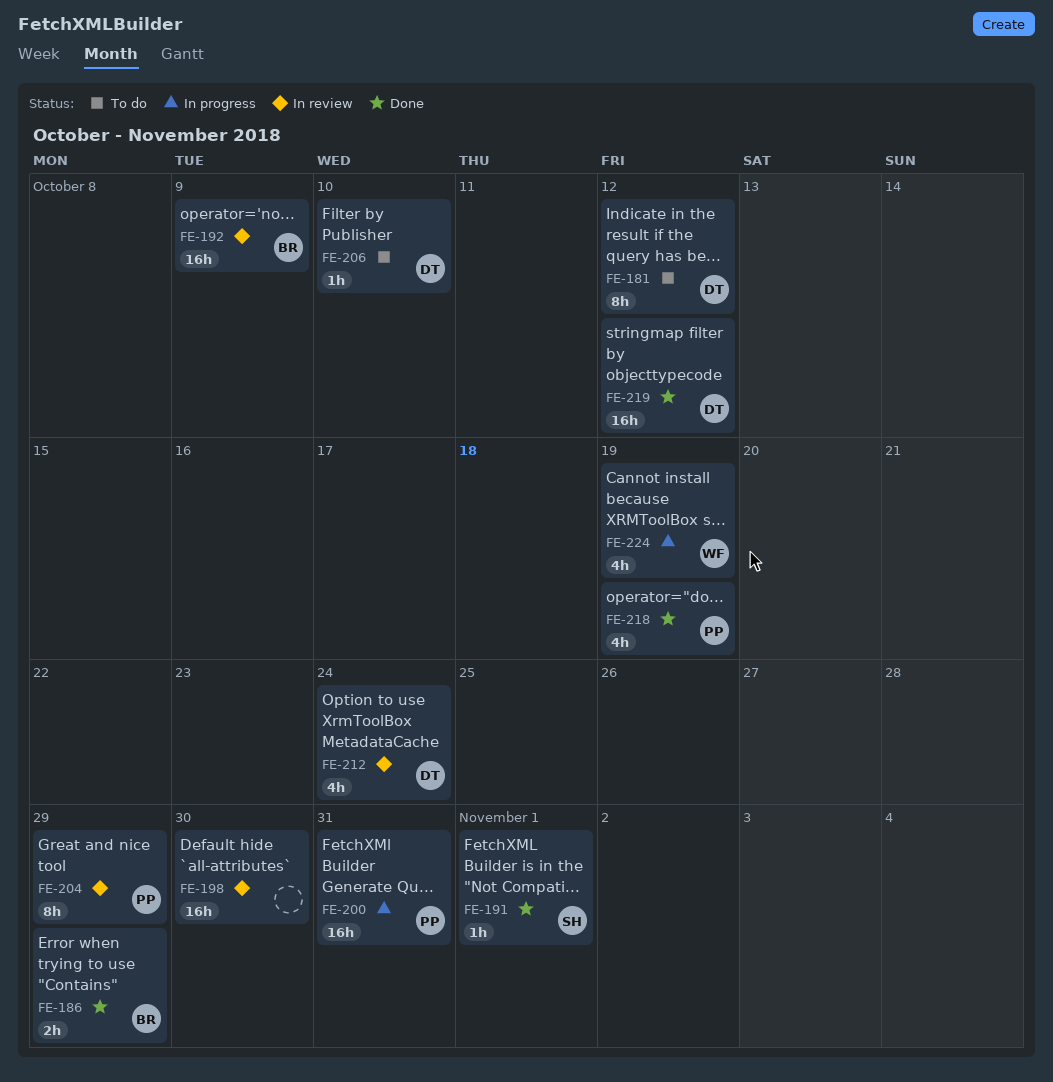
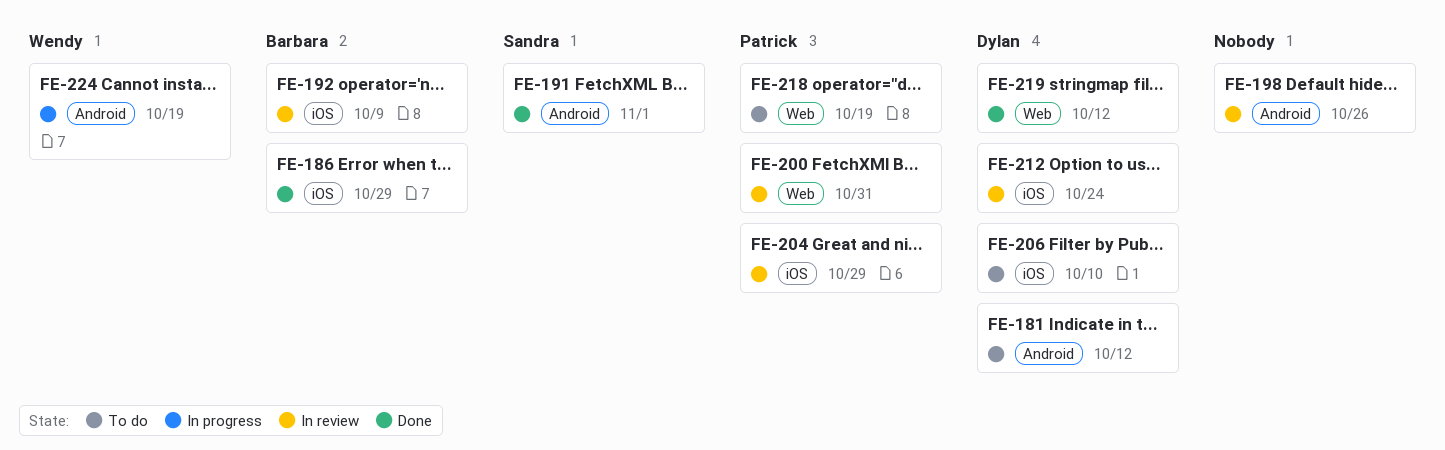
FE-198, due: Oct 30 -> Oct 26
FE-200, status: In progress -> In review
FE-218, status: Done -> To do

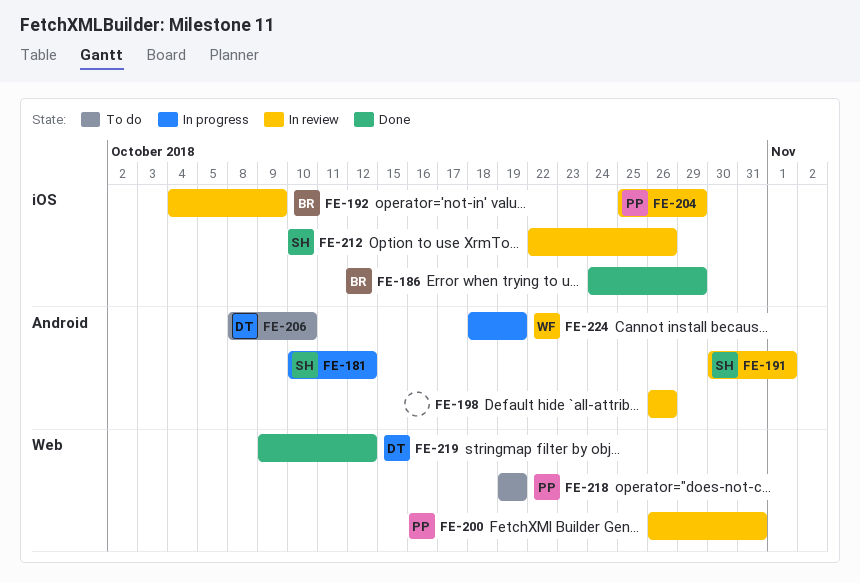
FE-181, status: To do -> In progress
FE-181, owner: Dylan -> Sandra
FE-191, status: Done -> In review
FE-206, label: iOS -> Android
FE-212, owner: Dylan -> Sandra
FE-212, due: Oct 24 -> Oct 26

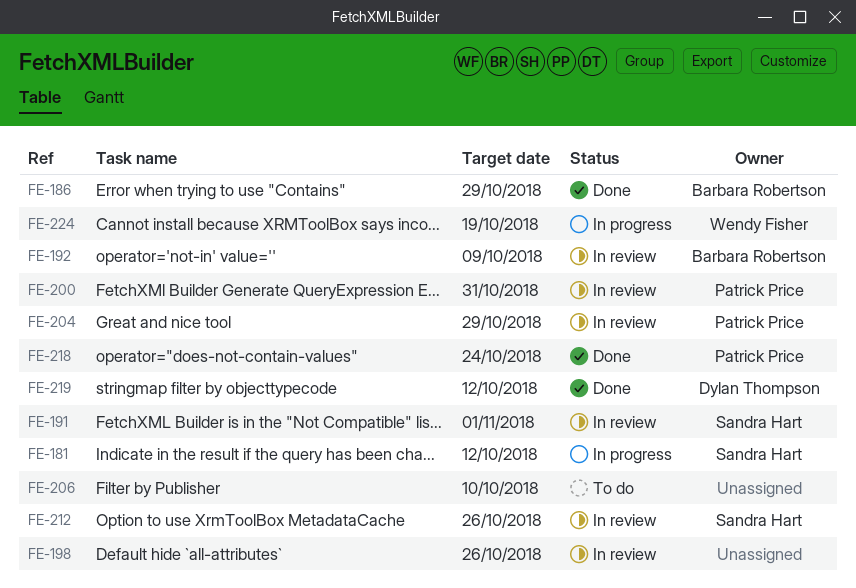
FE-206, owner: Dylan Thompson -> none
FE-218, status: To do -> Done
FE-218, due: Oct 19 -> Oct 24

